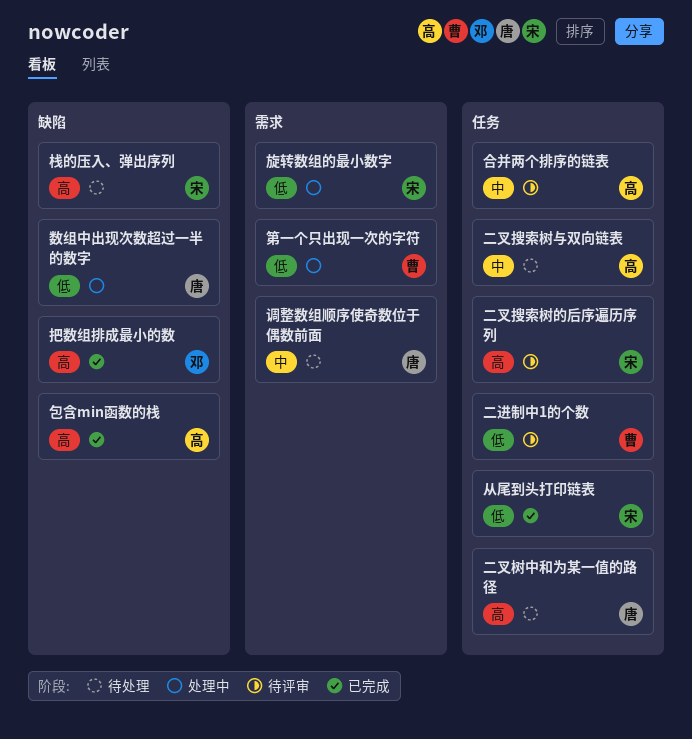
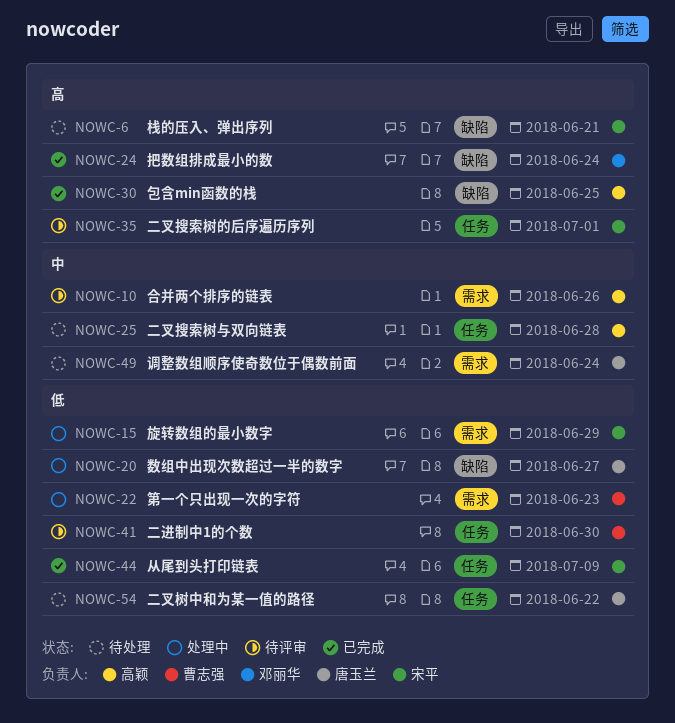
二叉树中和为某一值的路径, priority: 高 -> 低
合并两个排序的链表, label: 任务 -> 需求

